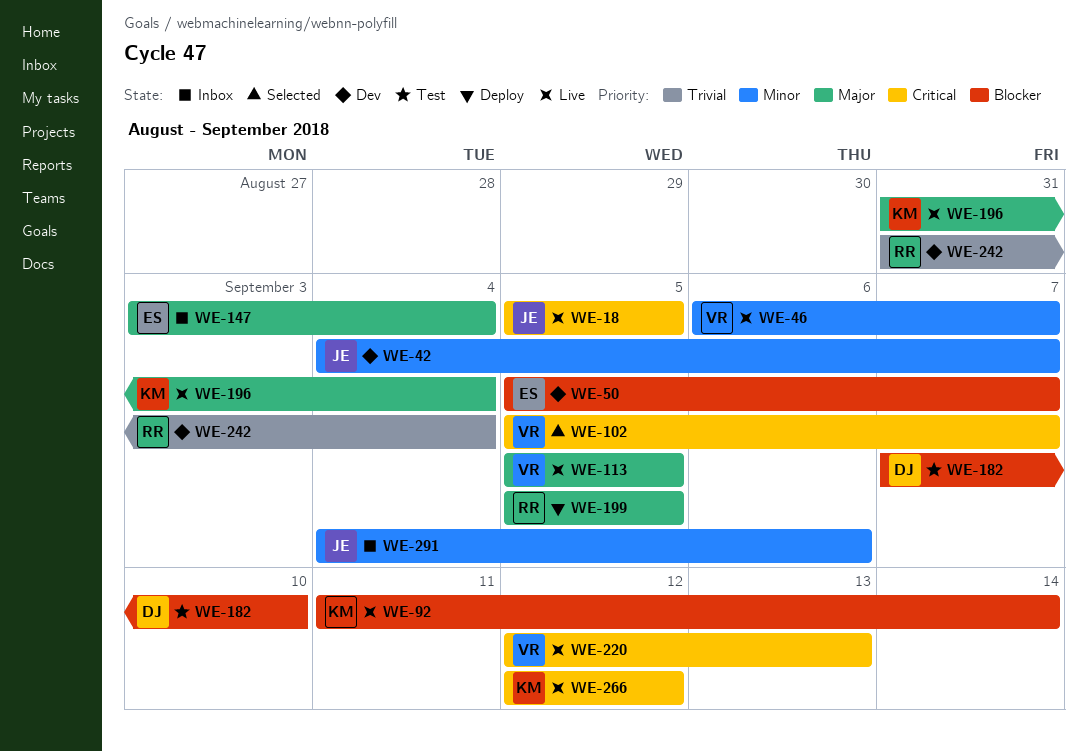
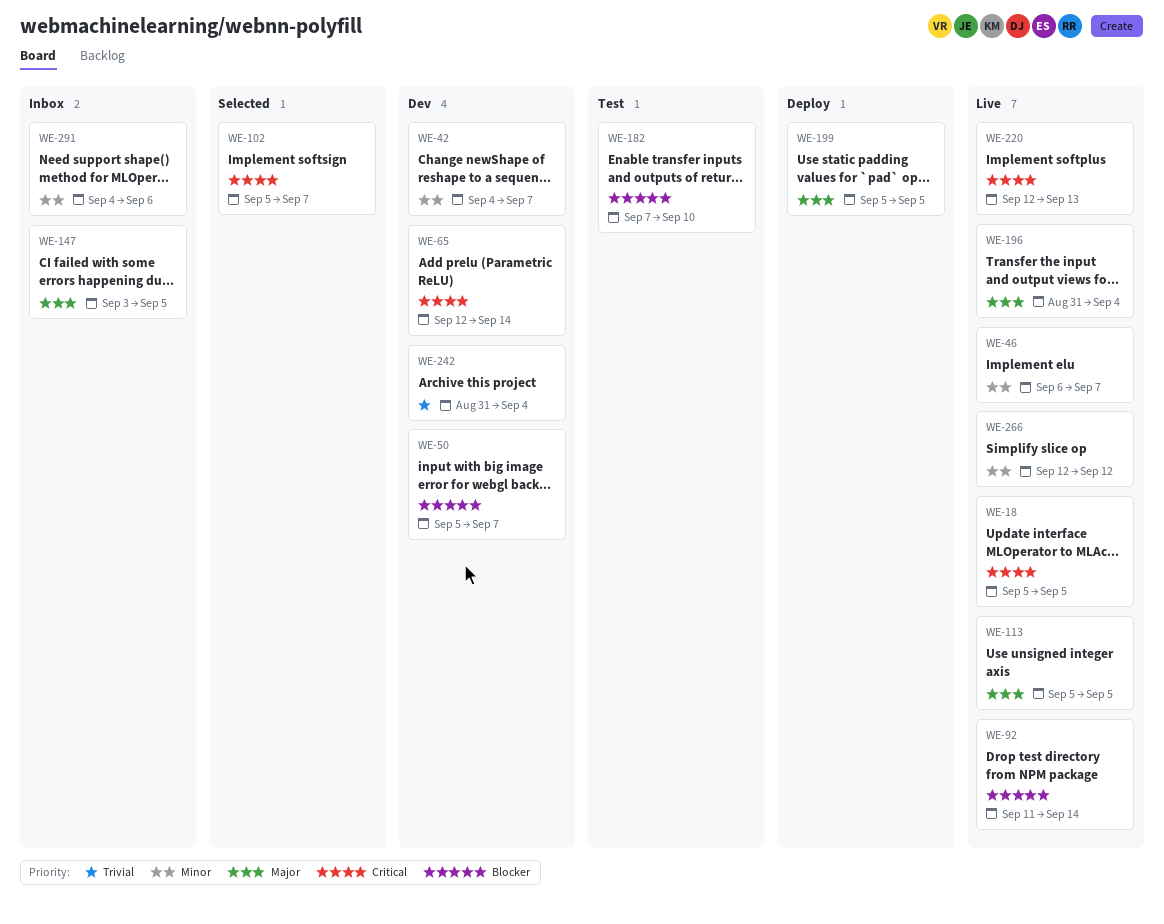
WE-65: none -> present
WE-147, due: Sep 4 -> Sep 5
WE-266, priority: Critical -> Minor

